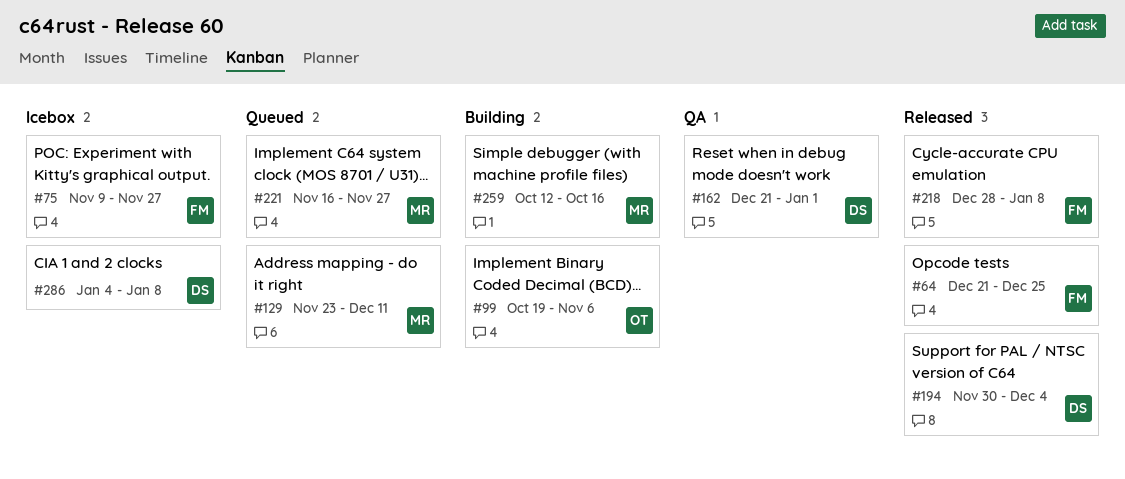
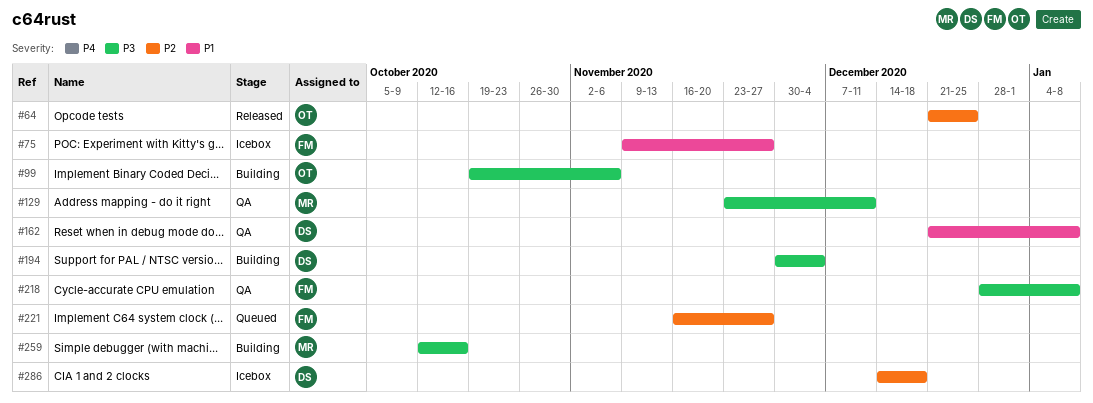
#64, owner: FM -> OT
#129, status: Queued -> QA
#162, due: Jan 1 -> Jan 8
#194, status: Released -> Building
#218, status: Released -> QA
#221, owner: MR -> FM
#286, start: Jan 4 -> Dec 14
#286, due: Jan 8 -> Dec 18

